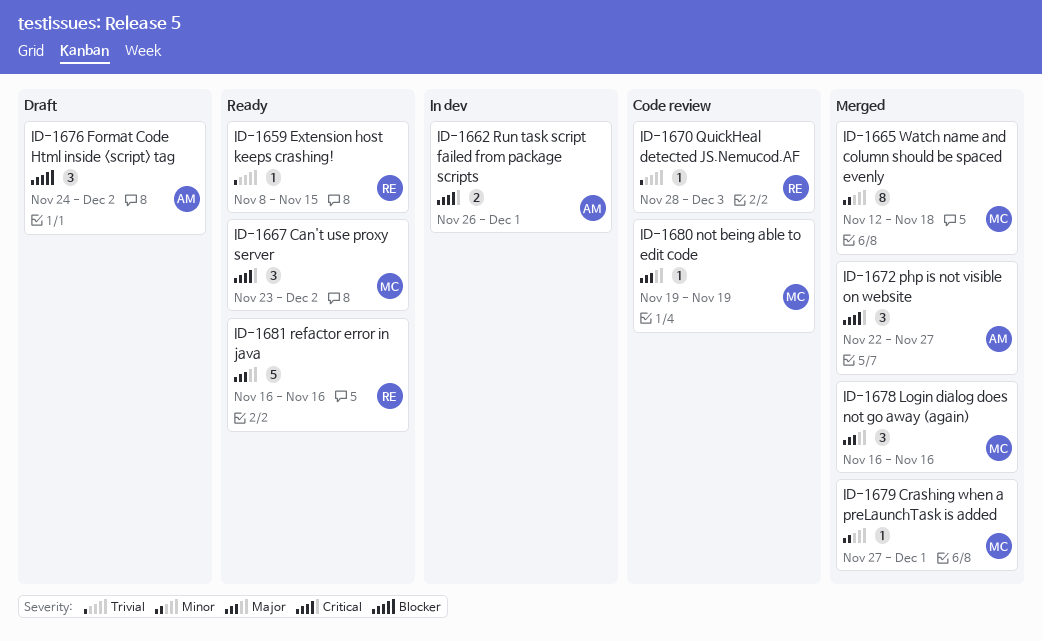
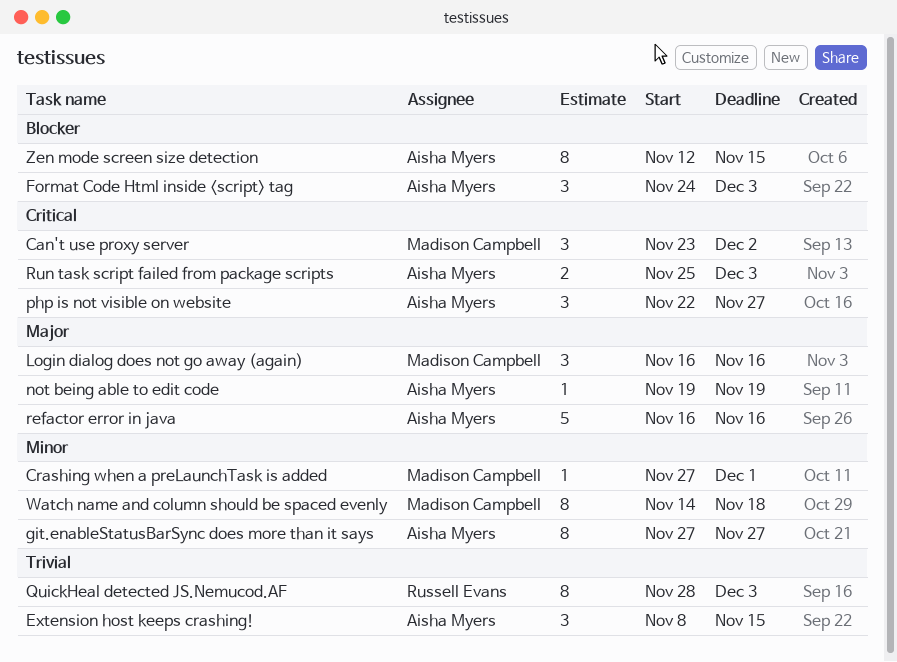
Extension host keeps crashing!, owner: Russell Evans -> Aisha Myers
Extension host keeps crashing!, estimate: 1 -> 3
Format Code Html inside <script> tag, due: Dec 2 -> Dec 3
git.enableStatusBarSync does more than it says: none -> present
not being able to edit code, owner: Madison Campbell -> Aisha Myers
QuickHeal detected JS.Nemucod.AF, estimate: 1 -> 8
refactor error in java, owner: Russell Evans -> Aisha Myers
Run task script failed from package scripts, start: Nov 26 -> Nov 25
Run task script failed from package scripts, due: Dec 1 -> Dec 3
Watch name and column should be spaced evenly, start: Nov 12 -> Nov 14
Zen mode screen size detection: none -> present

